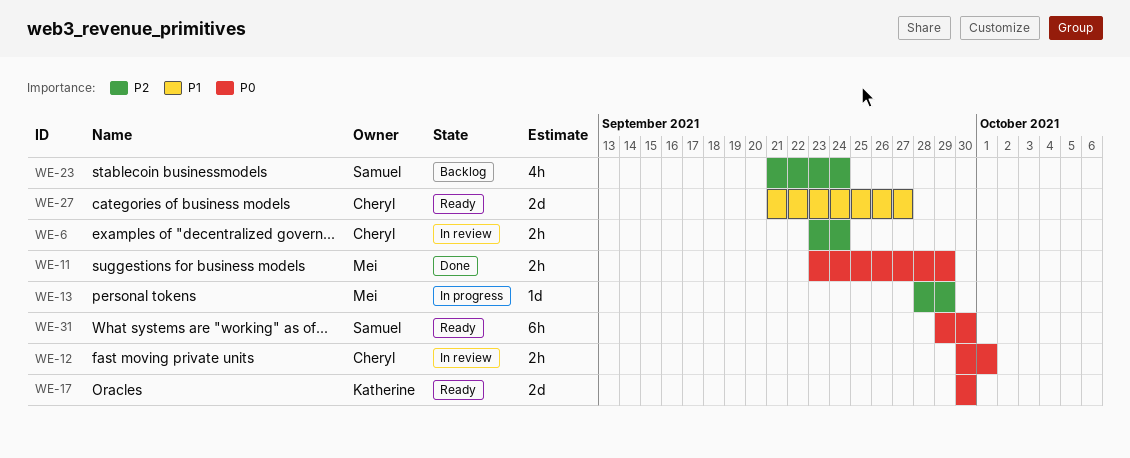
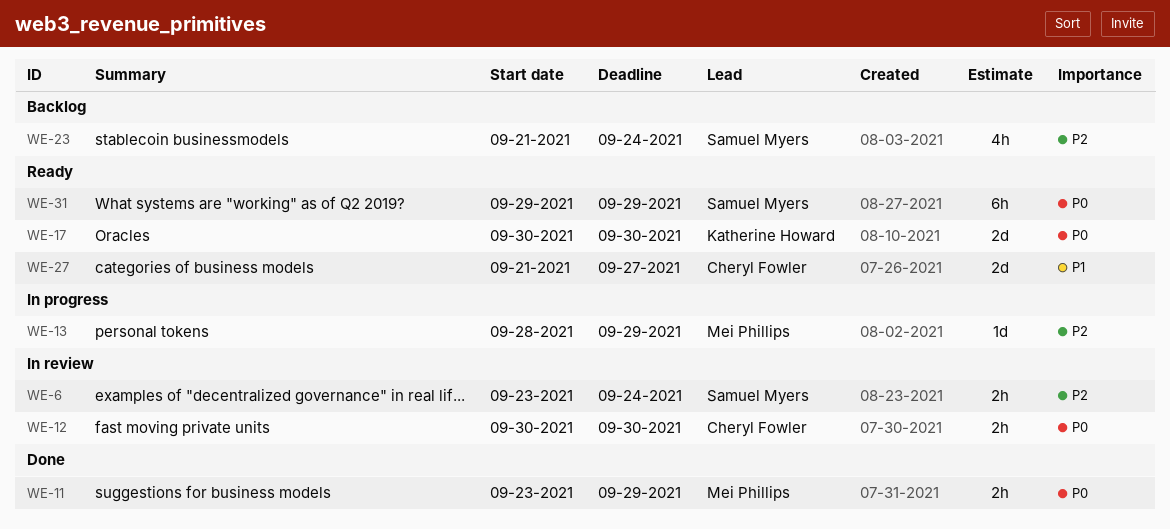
WE-6, owner: Cheryl Fowler -> Samuel Myers
WE-12, due: Oct 1 -> Sep 30
WE-31, due: Sep 30 -> Sep 29

